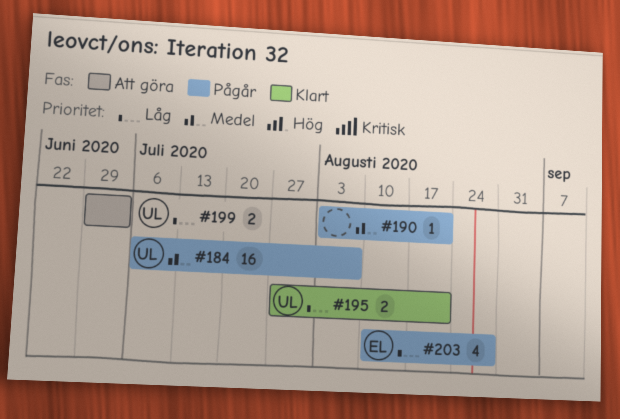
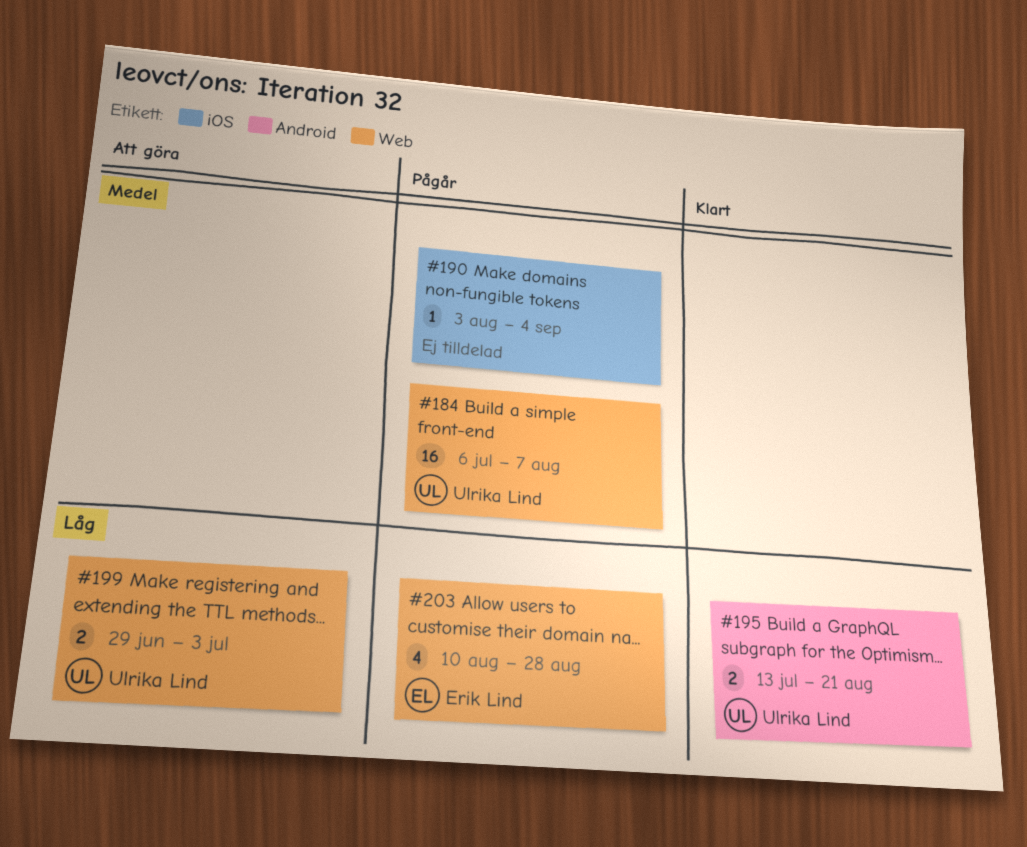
#190, due: Aug 21 -> Sep 4
#195, start: Jul 27 -> Jul 13

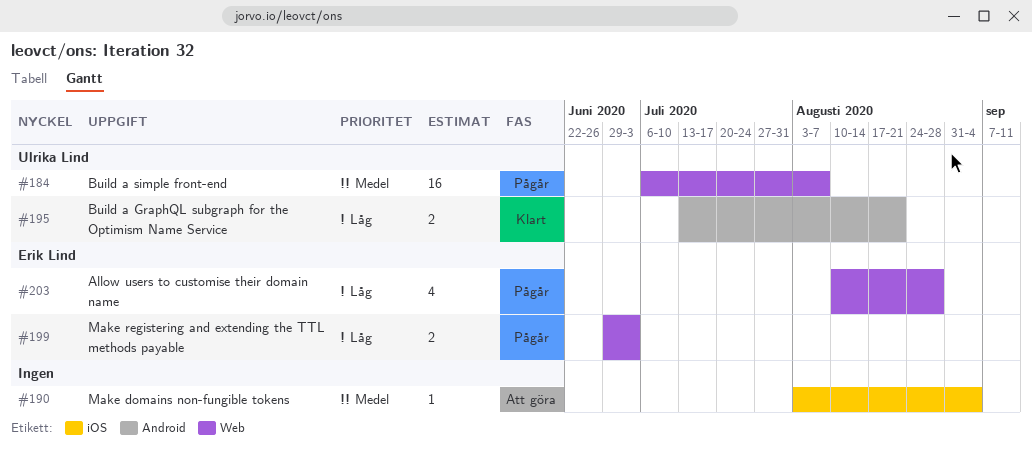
#190, status: Pågår -> Att göra
#199, status: Att göra -> Pågår
#199, owner: Ulrika Lind -> Erik Lind

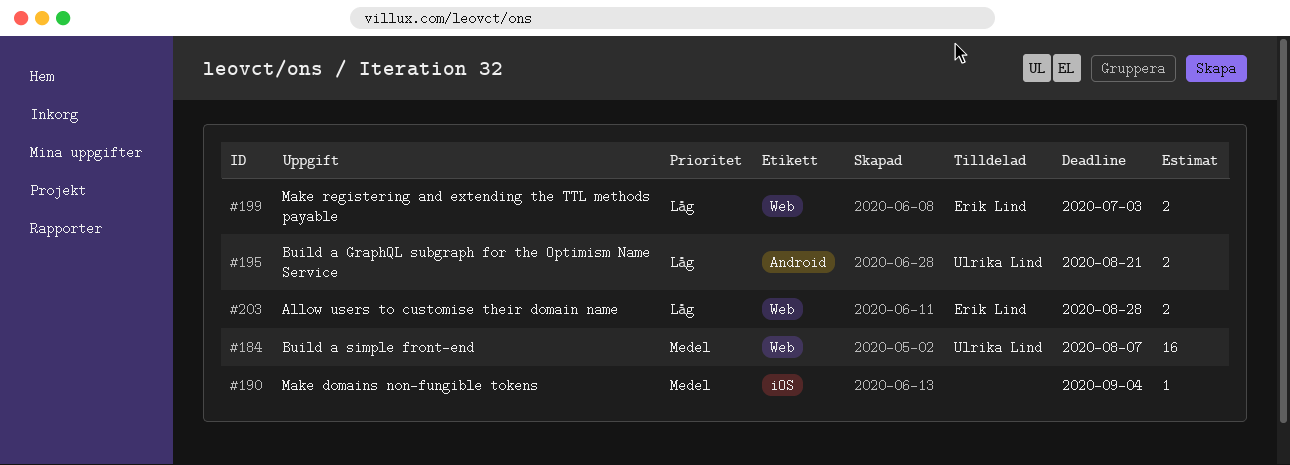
#203, estimate: 4 -> 2

